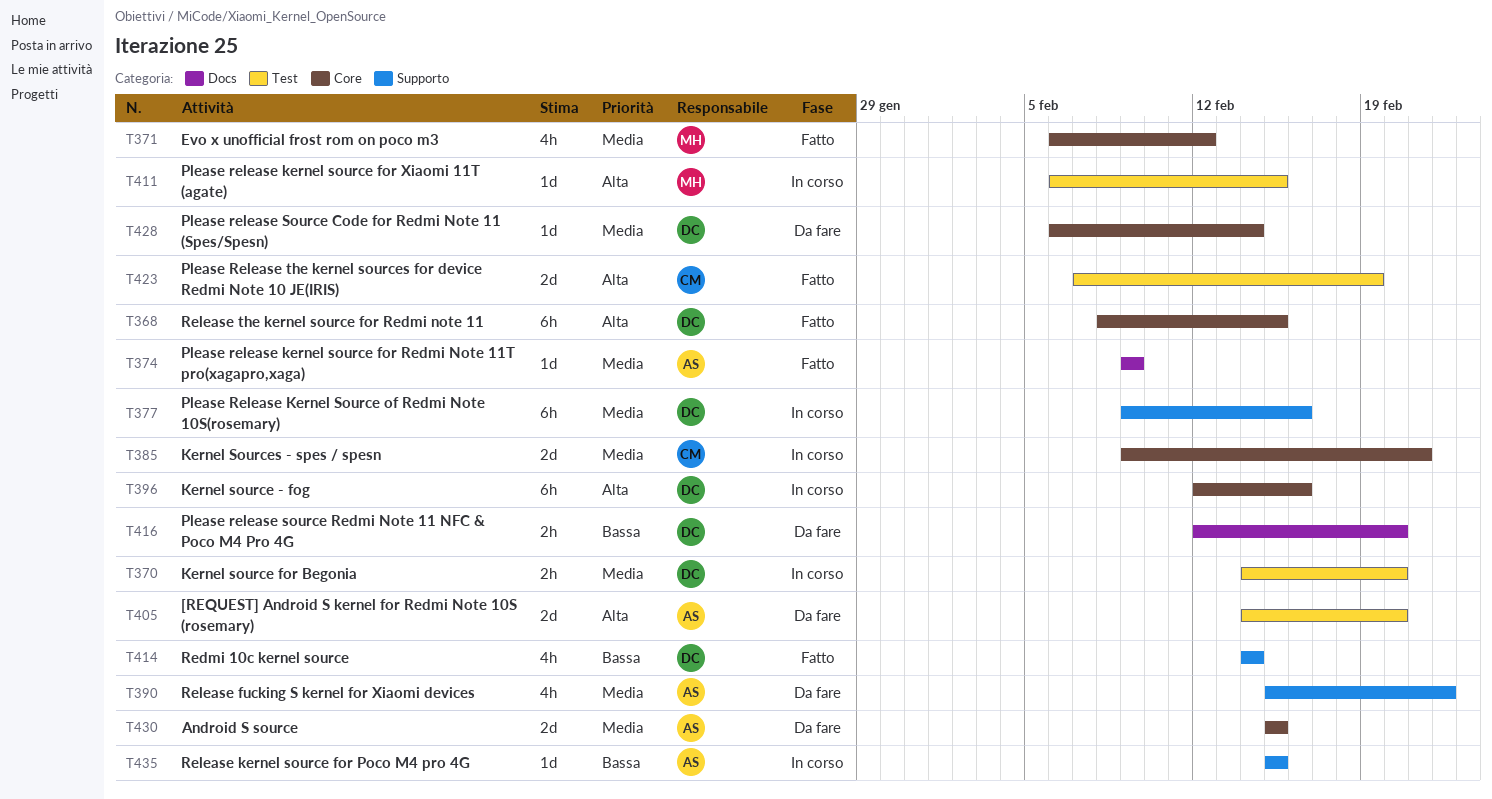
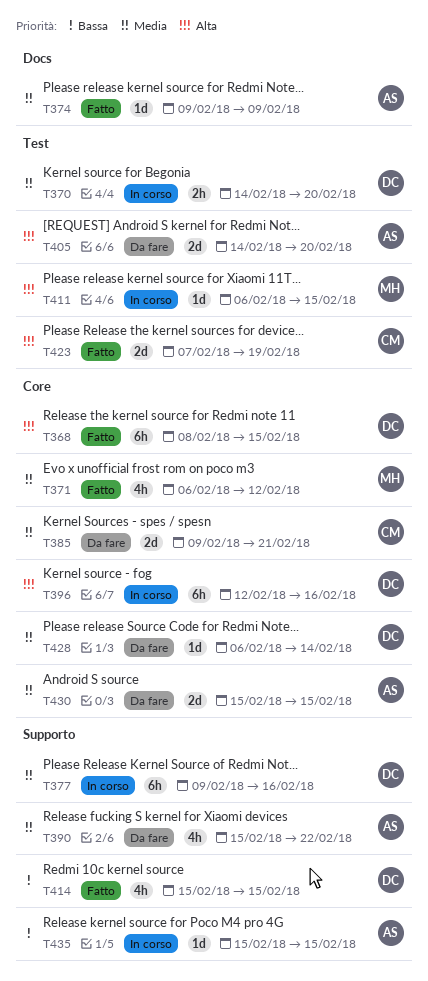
T385, status: In corso -> Da fare
T414, start: Feb 14 -> Feb 15
T414, due: Feb 14 -> Feb 15
T416: present -> none

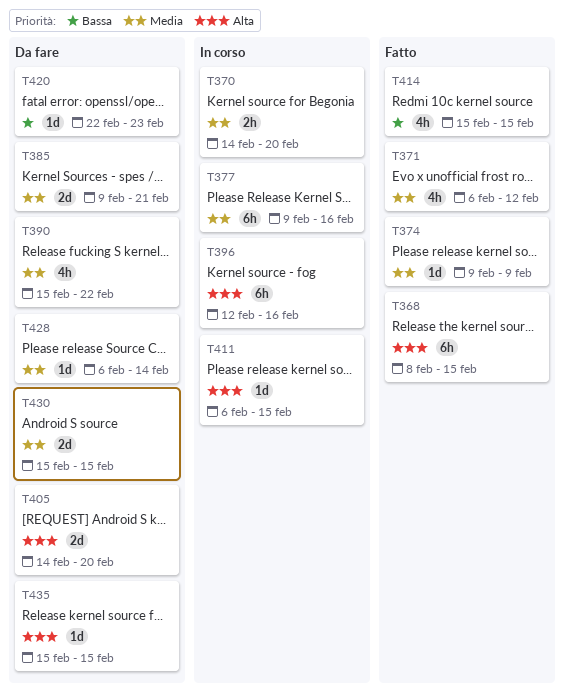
T420: none -> present
T423: present -> none
T435, status: In corso -> Da fare
T435, priority: Bassa -> Alta

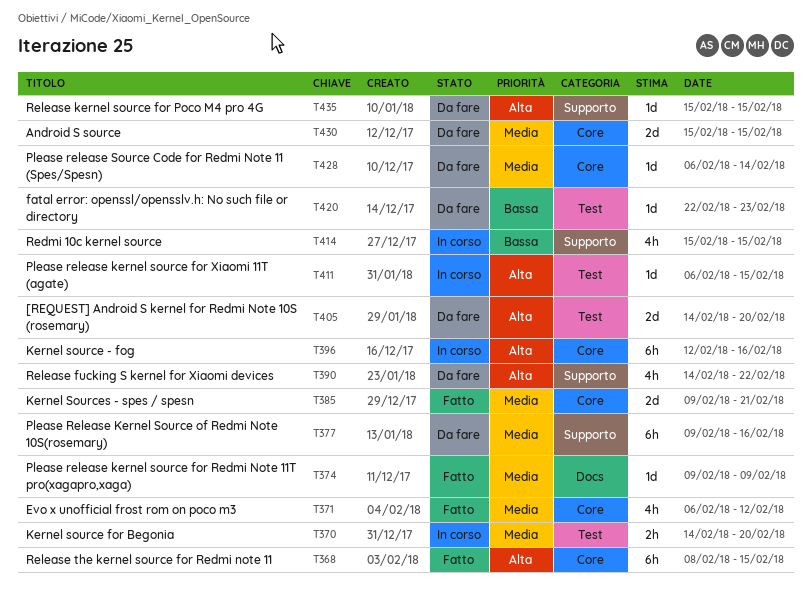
T377, status: In corso -> Da fare
T385, status: Da fare -> Fatto
T390, priority: Media -> Alta
T390, start: Feb 15 -> Feb 14
T414, status: Fatto -> In corso

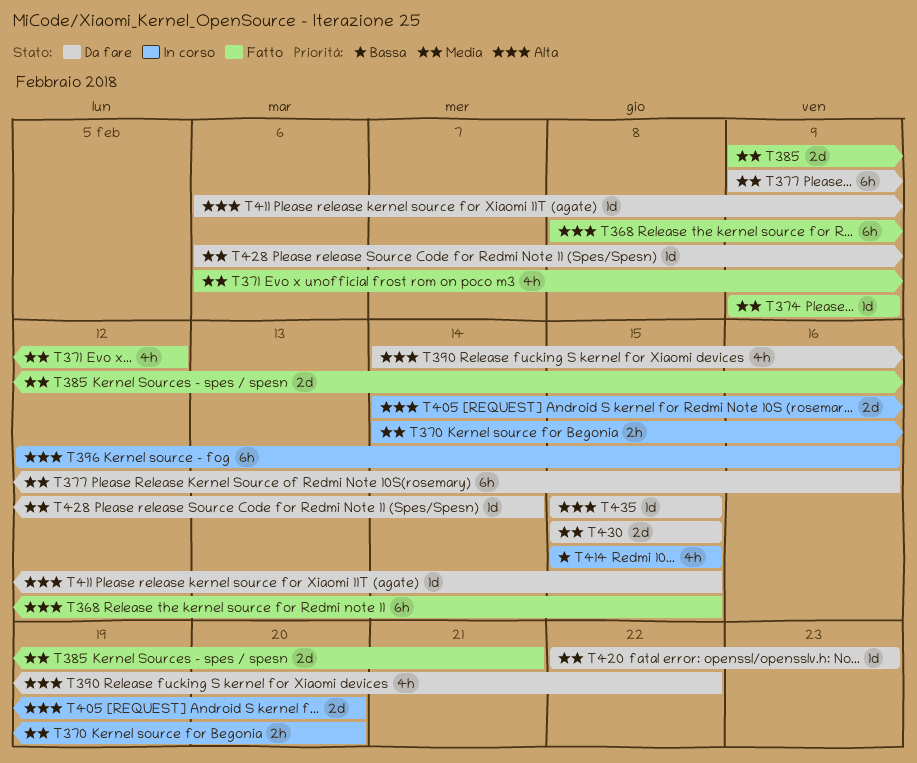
T405, status: Da fare -> In corso
T411, status: In corso -> Da fare
T420, priority: Bassa -> Media

